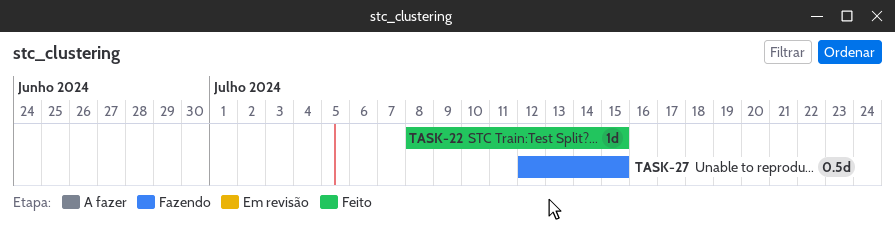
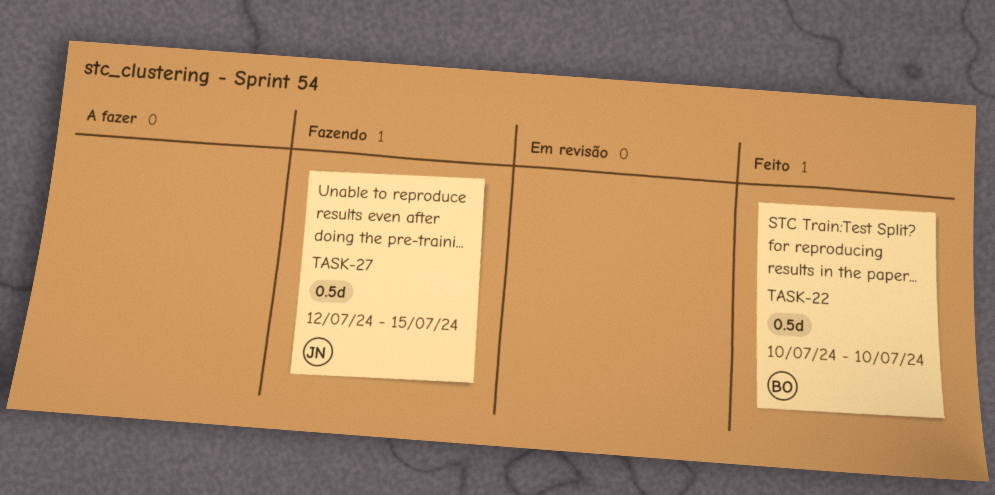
TASK-22, estimate: 1d -> 0.5d
TASK-22, start: Jul 8 -> Jul 10
TASK-22, due: Jul 15 -> Jul 10

